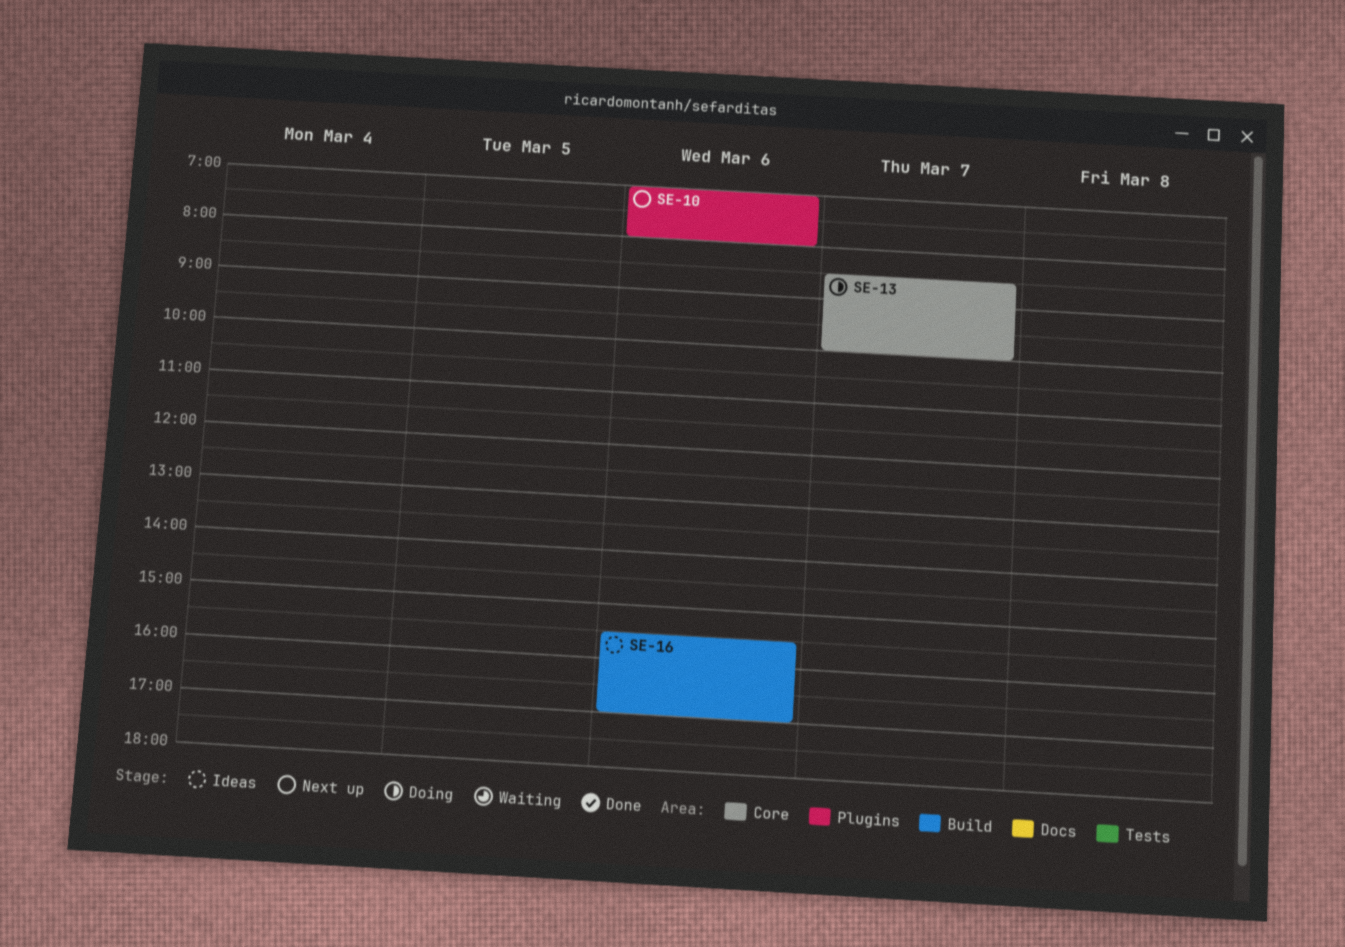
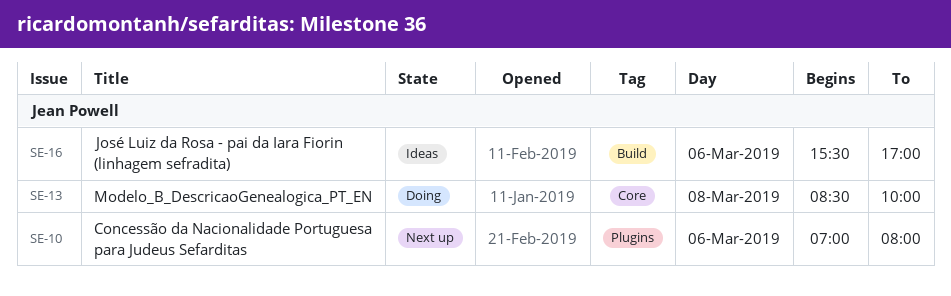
SE-13, day: Mar 7 -> Mar 8

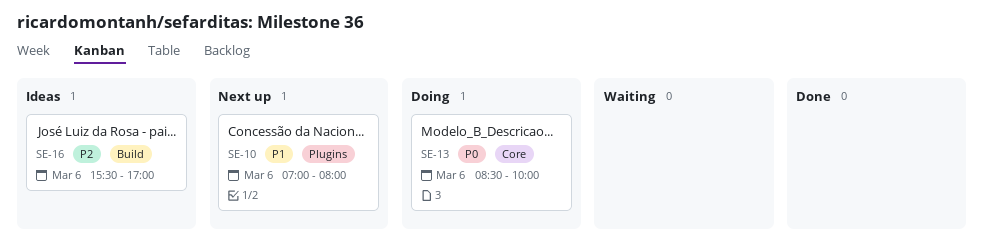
SE-13, day: Mar 8 -> Mar 6

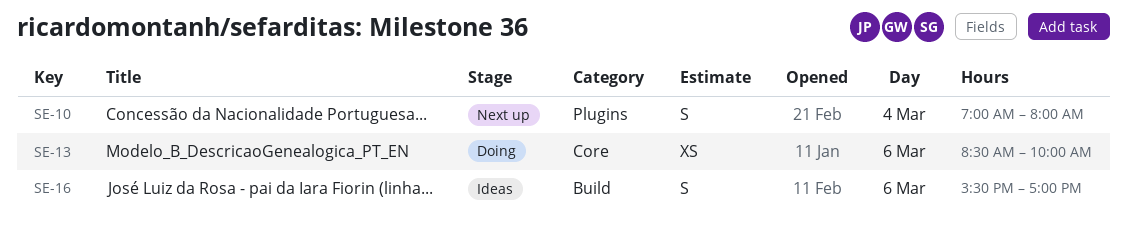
SE-10, day: Mar 6 -> Mar 4

